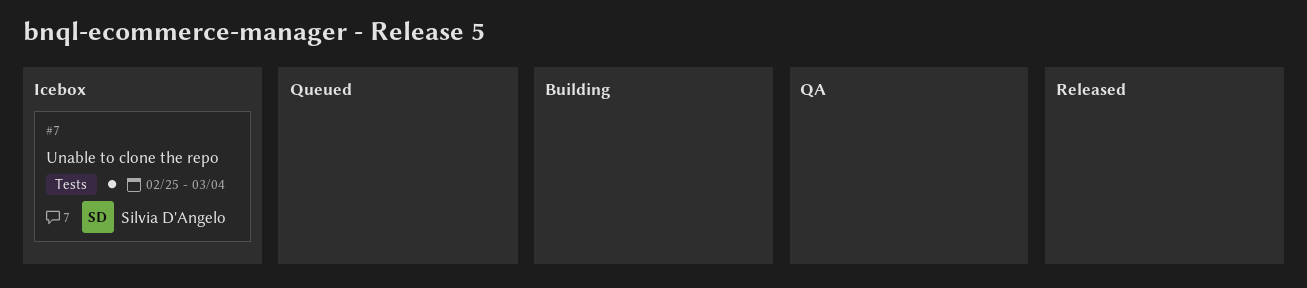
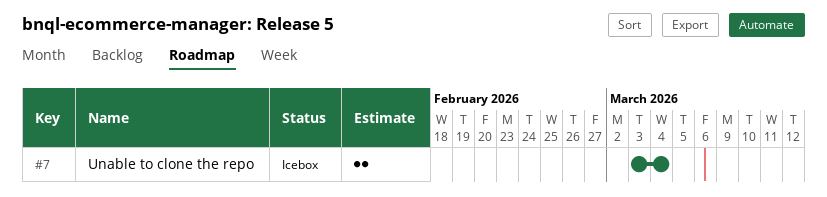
#7, estimate: 1 -> 2
#7, start: Feb 25 -> Mar 3

